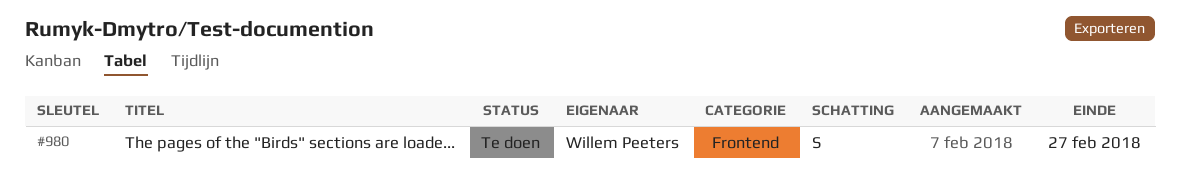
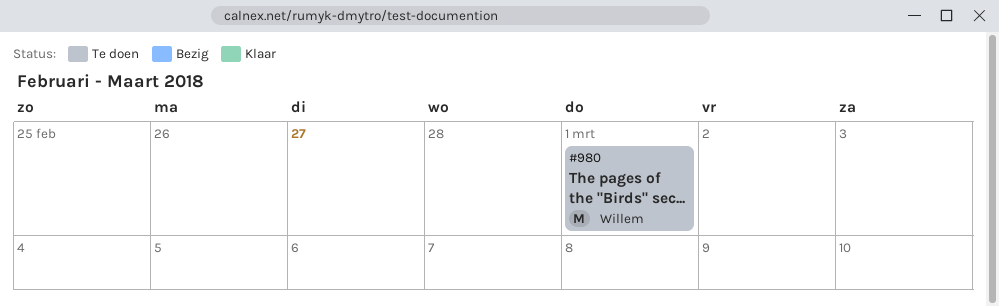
#980, estimate: S -> M
#980, due: Feb 27 -> Mar 1

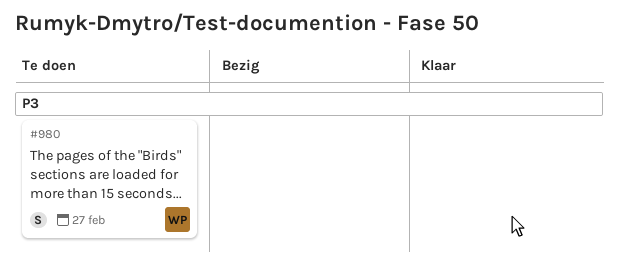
#980, estimate: M -> S
#980, due: Mar 1 -> Feb 27

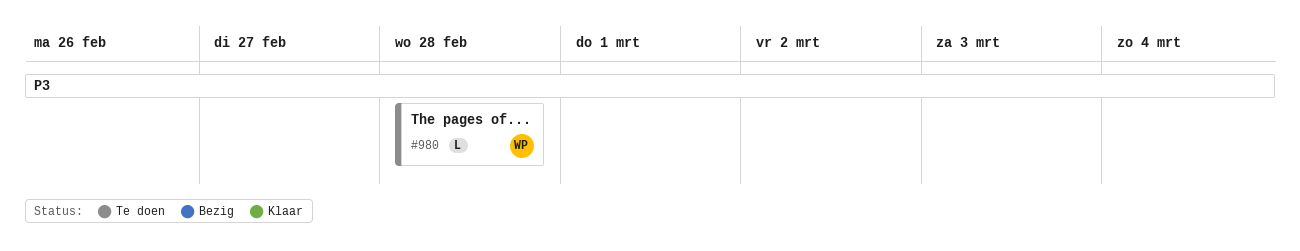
#980, estimate: S -> L
#980, due: Feb 27 -> Feb 28

